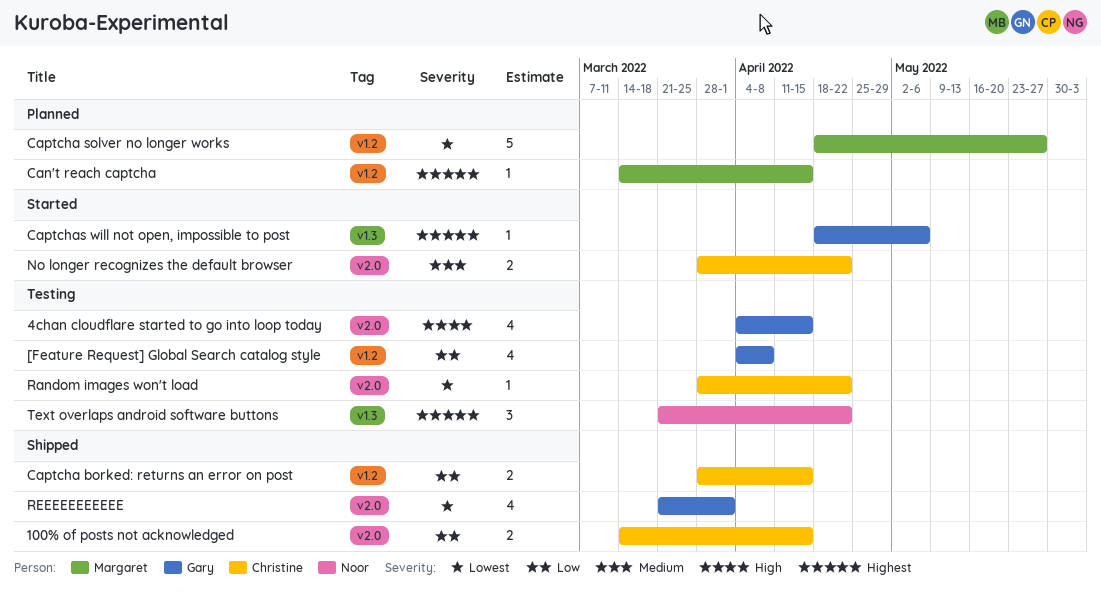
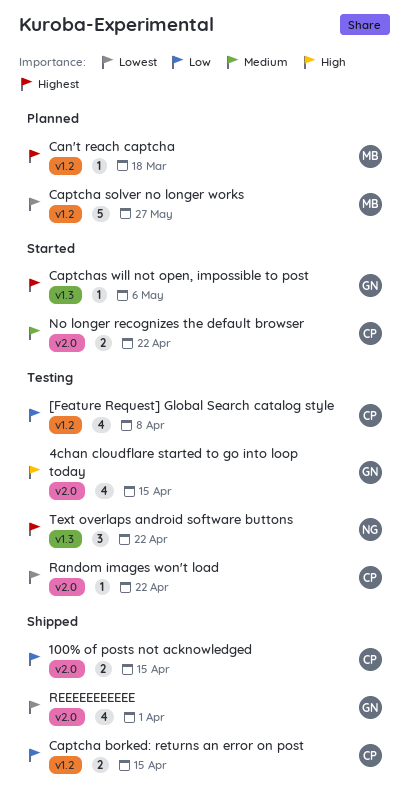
[Feature Request] Global Search catalog style, owner: Gary -> Christine
Can't reach captcha, due: Apr 15 -> Mar 18

